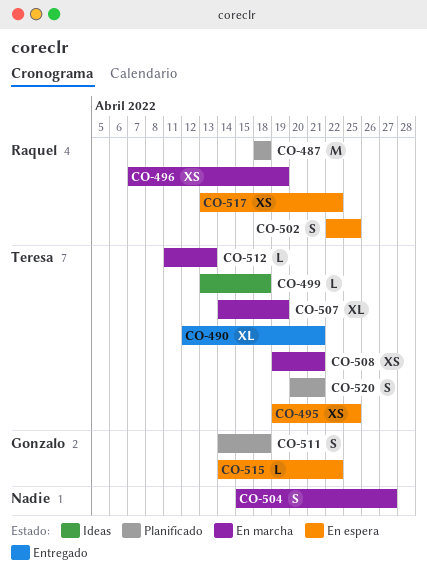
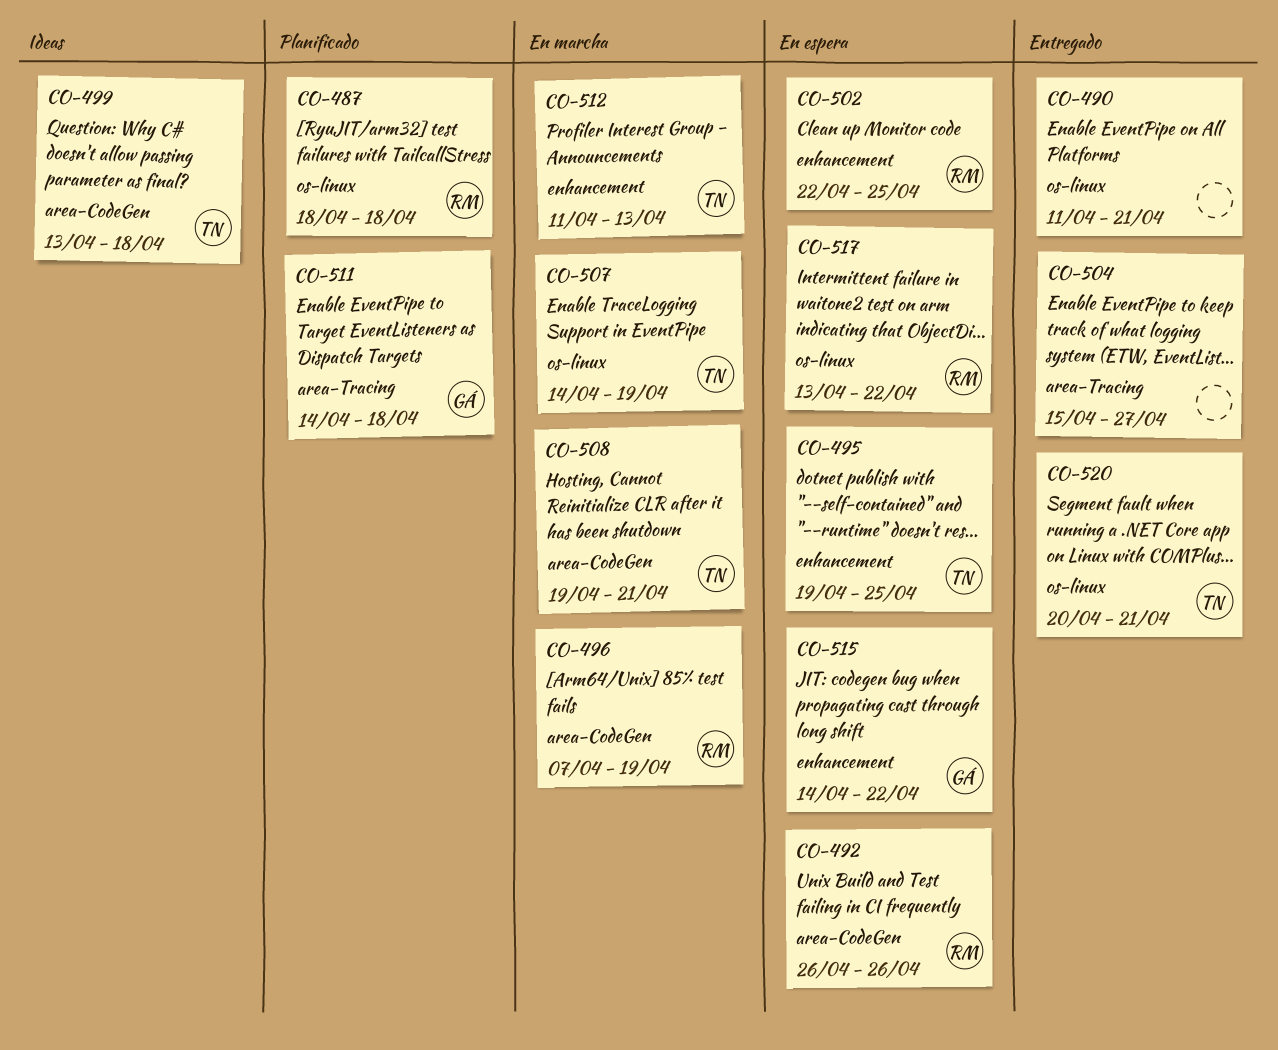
CO-490, owner: Teresa -> none
CO-490, start: Apr 12 -> Apr 11
CO-492: none -> present
CO-504, status: En marcha -> Entregado
CO-520, status: Planificado -> Entregado

